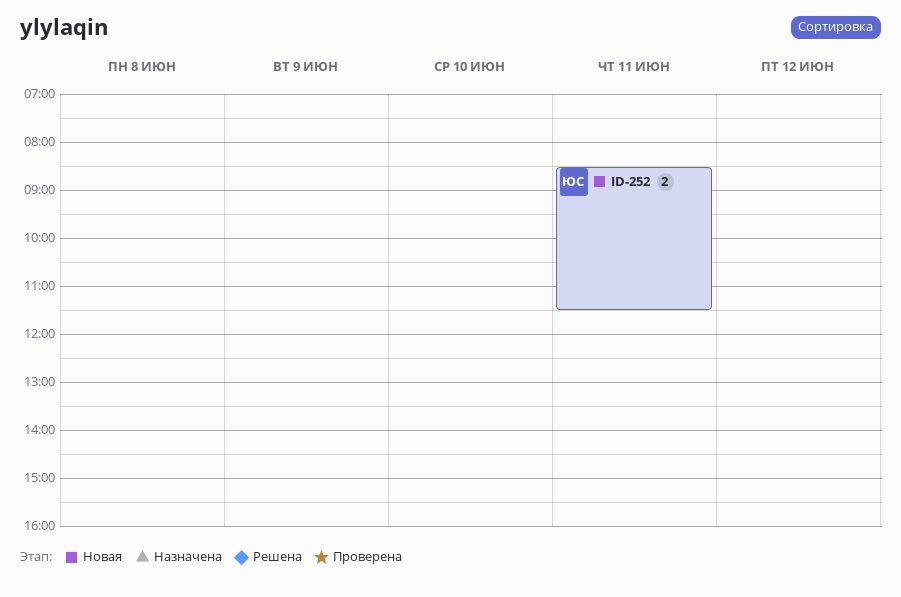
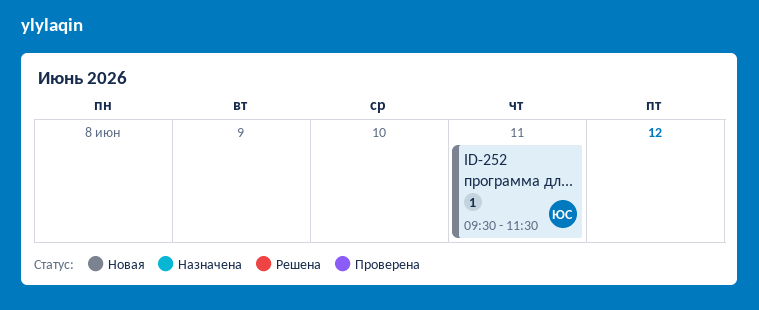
ID-252, estimate: 2 -> 1
ID-252, begins: 08:30 -> 09:30

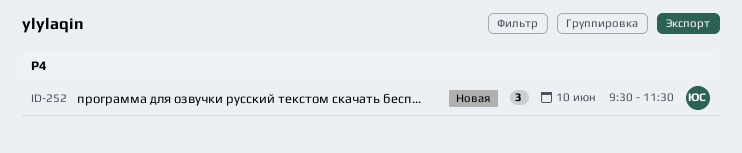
ID-252, estimate: 1 -> 3
ID-252, day: Jun 11 -> Jun 10

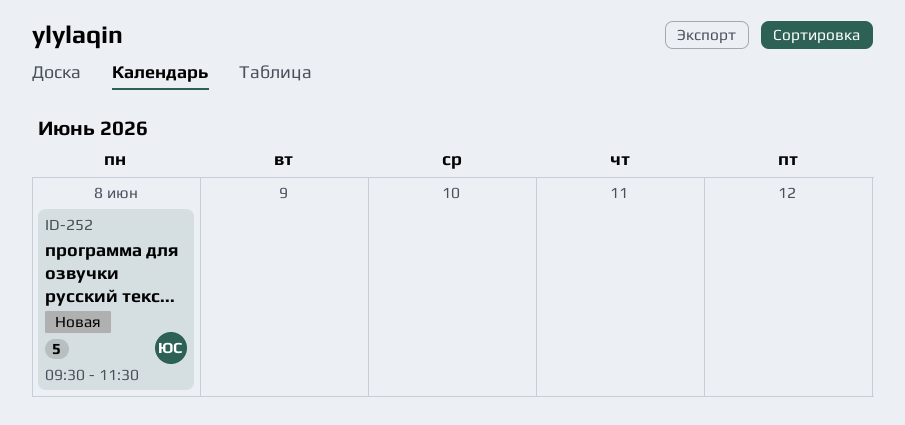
ID-252, estimate: 3 -> 5
ID-252, day: Jun 10 -> Jun 8

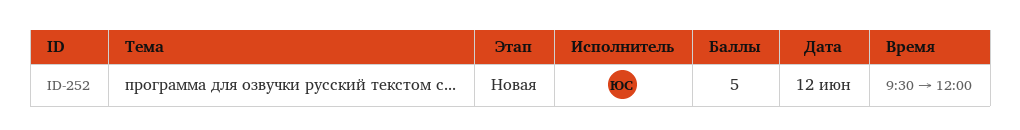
ID-252, day: Jun 8 -> Jun 12
ID-252, ends: 11:30 -> 12:00

